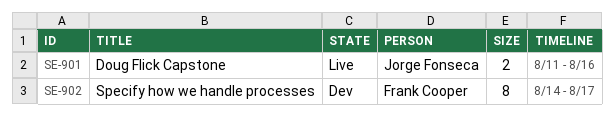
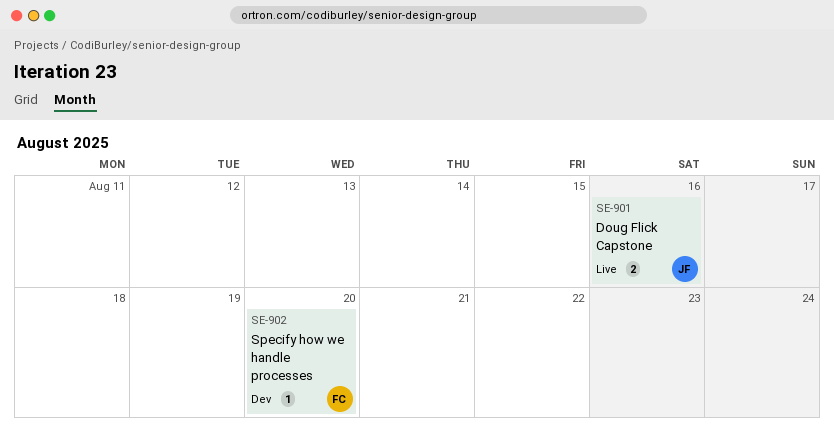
SE-902, estimate: 8 -> 1
SE-902, due: Aug 17 -> Aug 20

